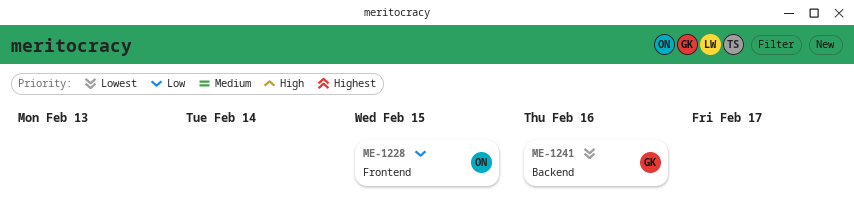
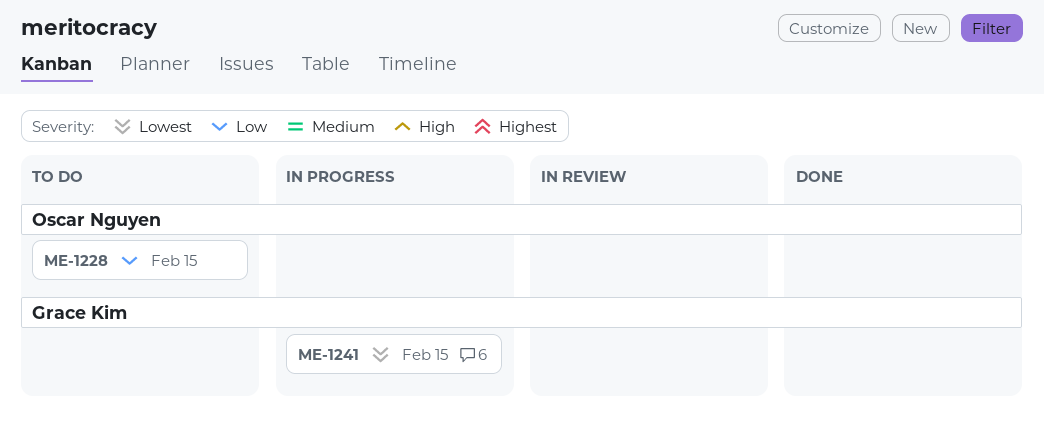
ME-1241, due: Feb 16 -> Feb 15

